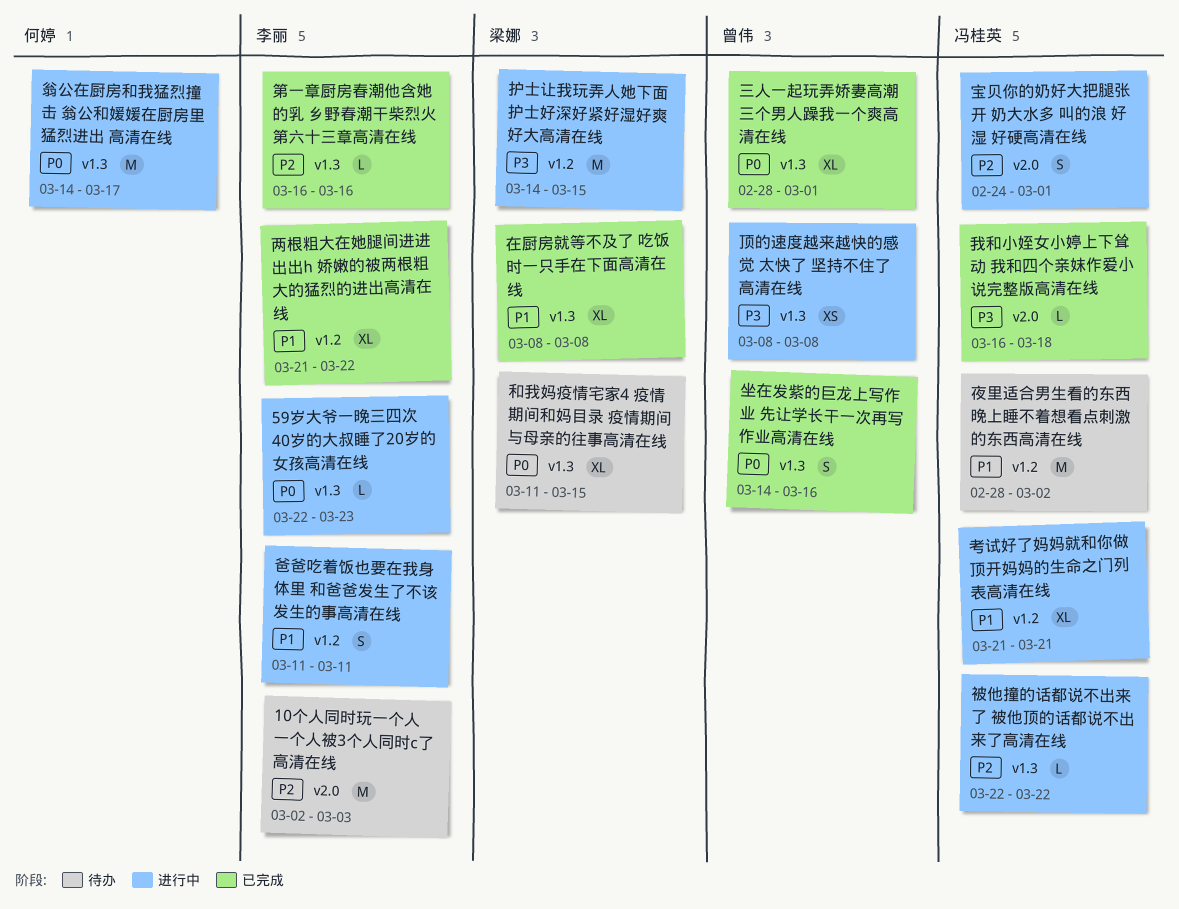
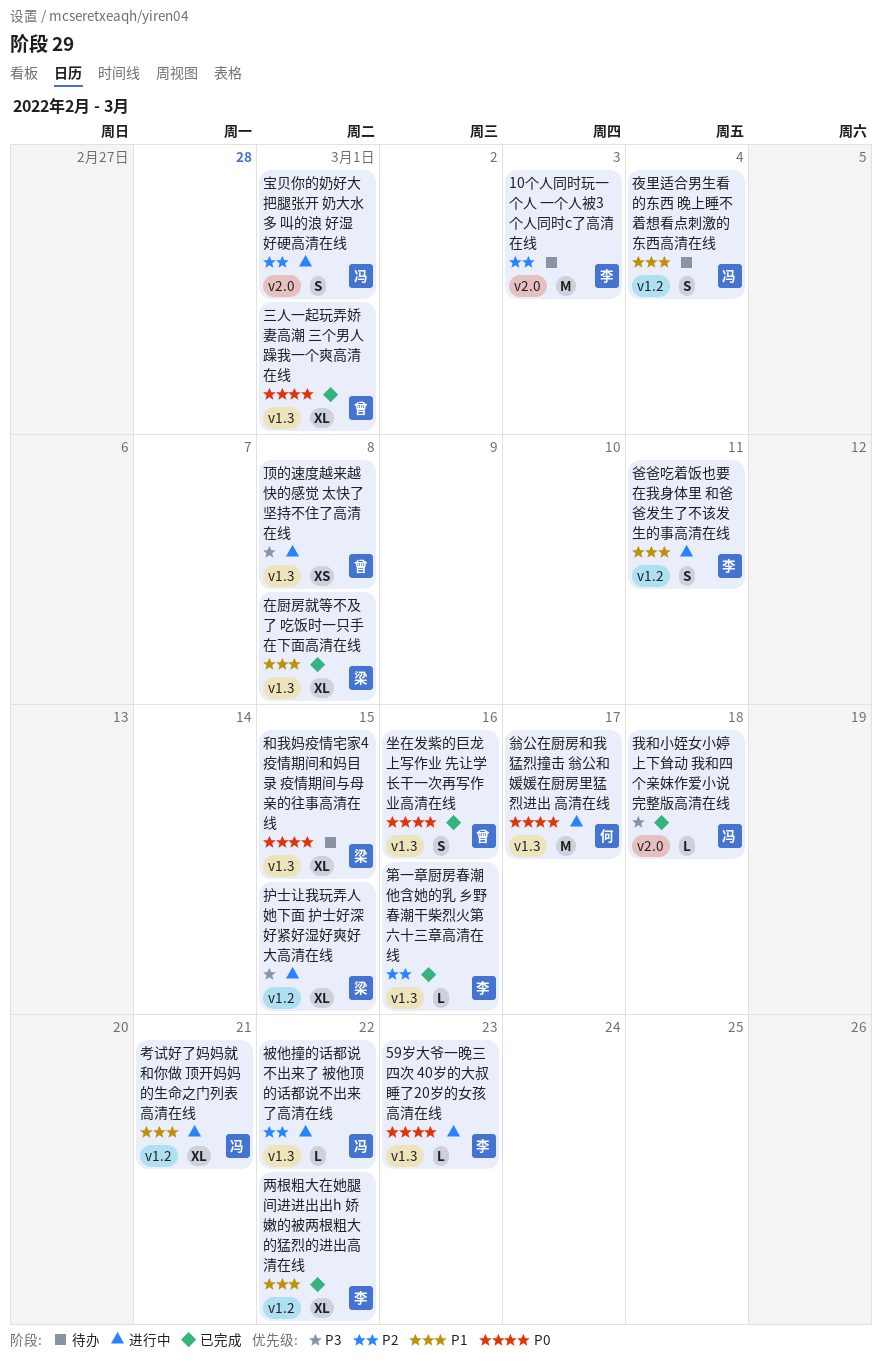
夜里适合男生看的东西 晚上睡不着想看点刺激的东西高清在线, estimate: M -> S
夜里适合男生看的东西 晚上睡不着想看点刺激的东西高清在线, due: Mar 2 -> Mar 4
护士让我玩弄人她下面 护士好深好紧好湿好爽好大高清在线, estimate: M -> XL

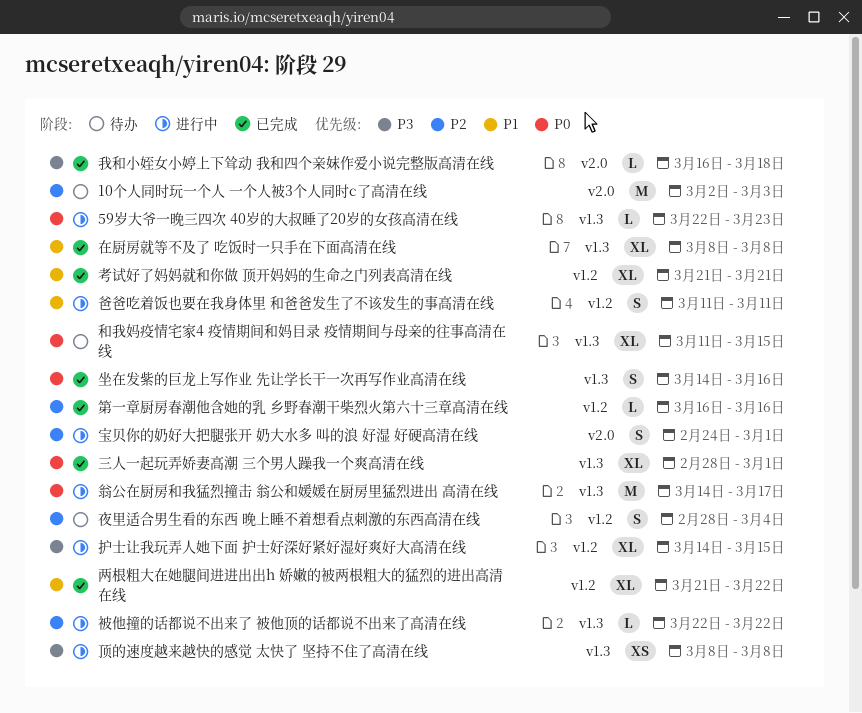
夜里适合男生看的东西 晚上睡不着想看点刺激的东西高清在线, priority: P1 -> P2
第一章厨房春潮他含她的乳 乡野春潮干柴烈火第六十三章高清在线, label: v1.3 -> v1.2
考试好了妈妈就和你做 顶开妈妈的生命之门列表高清在线, status: 进行中 -> 已完成

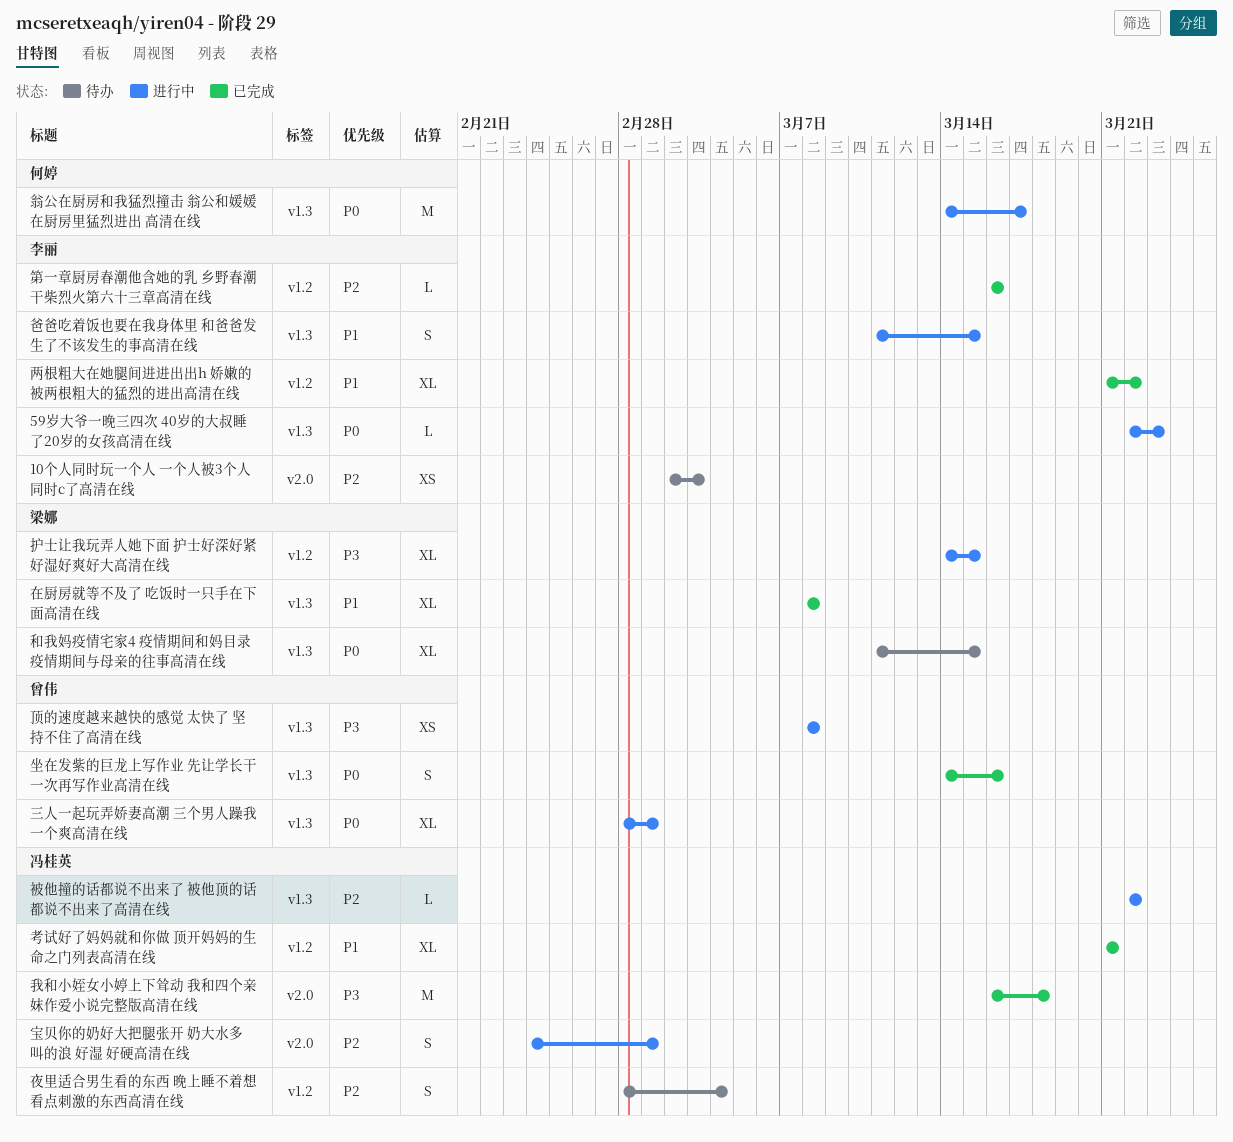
10个人同时玩一个人 一个人被3个人同时c了高清在线, estimate: M -> XS
三人一起玩弄娇妻高潮 三个男人躁我一个爽高清在线, status: 已完成 -> 进行中
我和小姪女小婷上下耸动 我和四个亲妺作爱小说完整版高清在线, estimate: L -> M
爸爸吃着饭也要在我身体里 和爸爸发生了不该发生的事高清在线, label: v1.2 -> v1.3
爸爸吃着饭也要在我身体里 和爸爸发生了不该发生的事高清在线, due: Mar 11 -> Mar 15

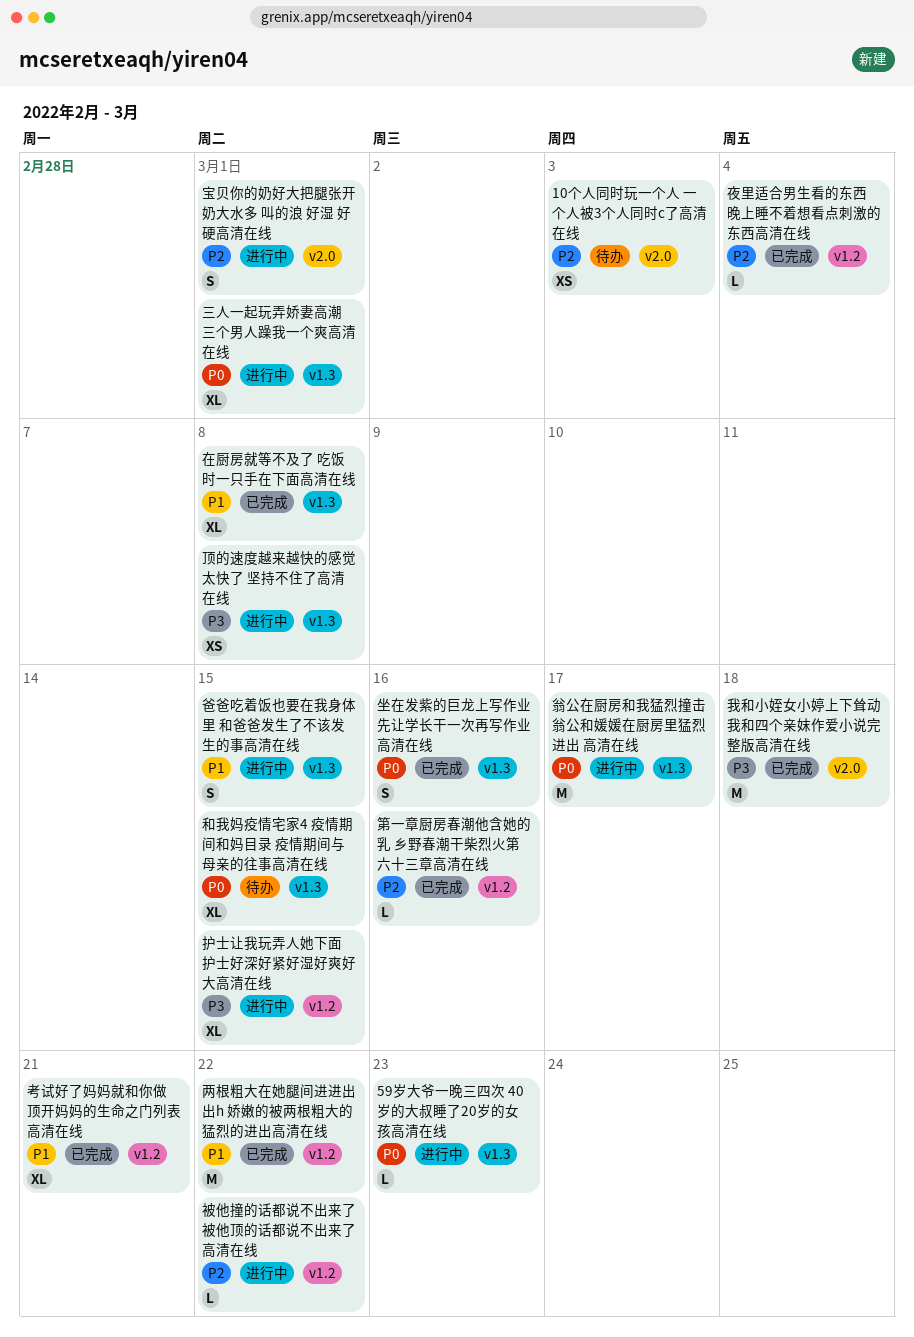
两根粗大在她腿间进进出出h 娇嫩的被两根粗大的猛烈的进出高清在线, estimate: XL -> M
夜里适合男生看的东西 晚上睡不着想看点刺激的东西高清在线, status: 待办 -> 已完成
夜里适合男生看的东西 晚上睡不着想看点刺激的东西高清在线, estimate: S -> L
被他撞的话都说不出来了 被他顶的话都说不出来了高清在线, label: v1.3 -> v1.2

